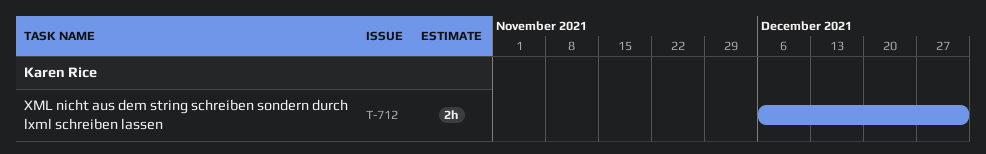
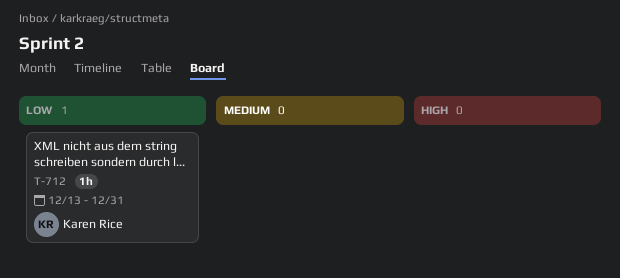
T-712, estimate: 2h -> 1h
T-712, start: Dec 6 -> Dec 13

